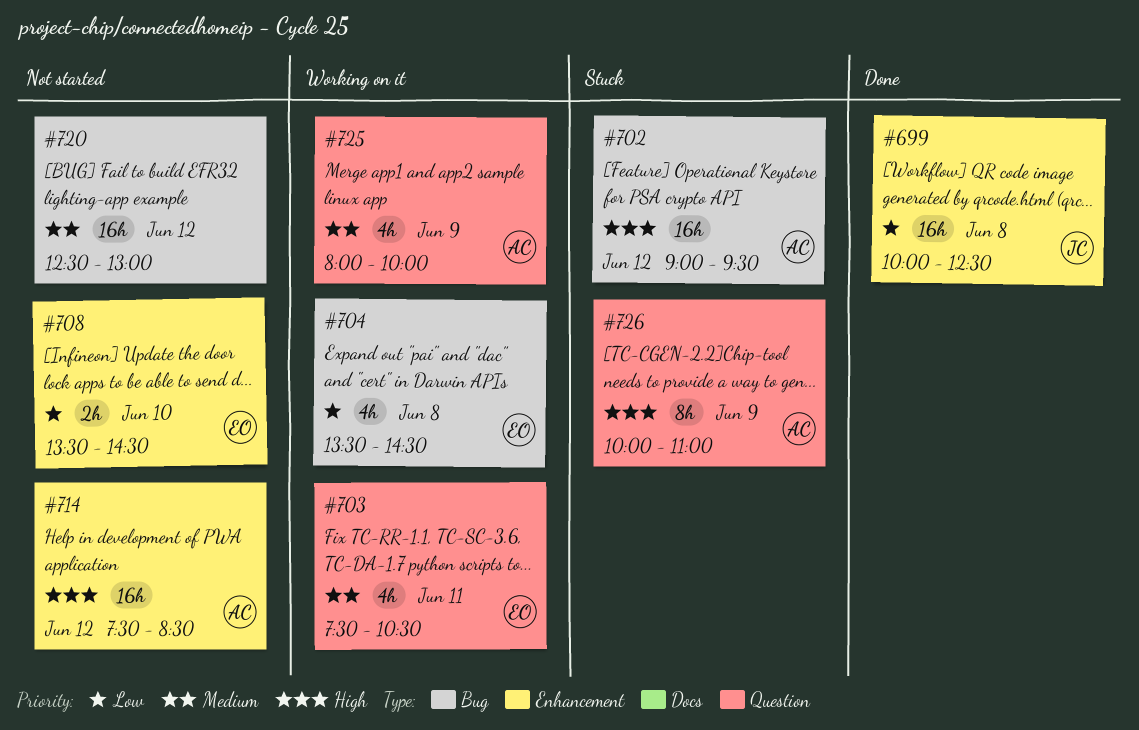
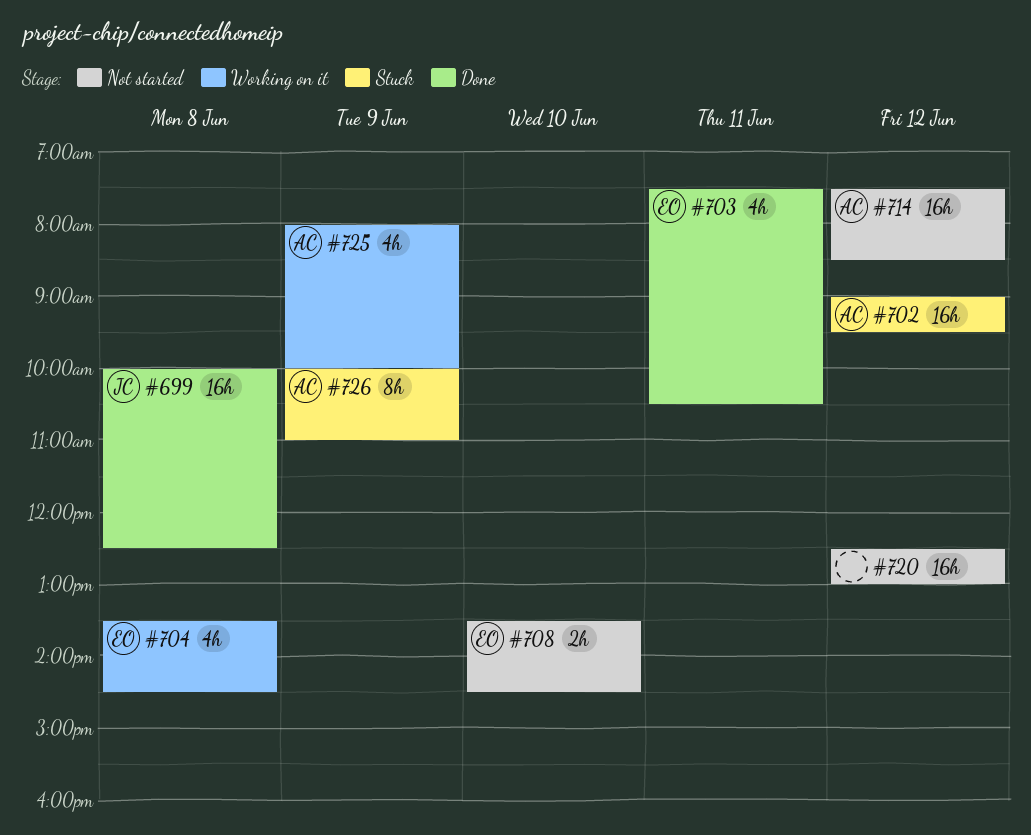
#703, status: Working on it -> Done

